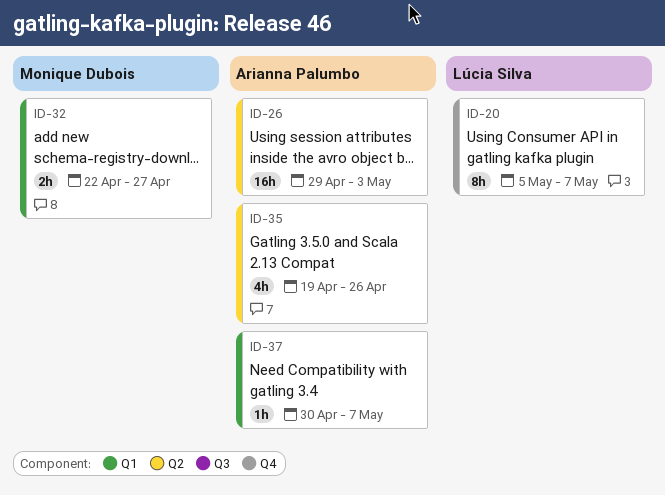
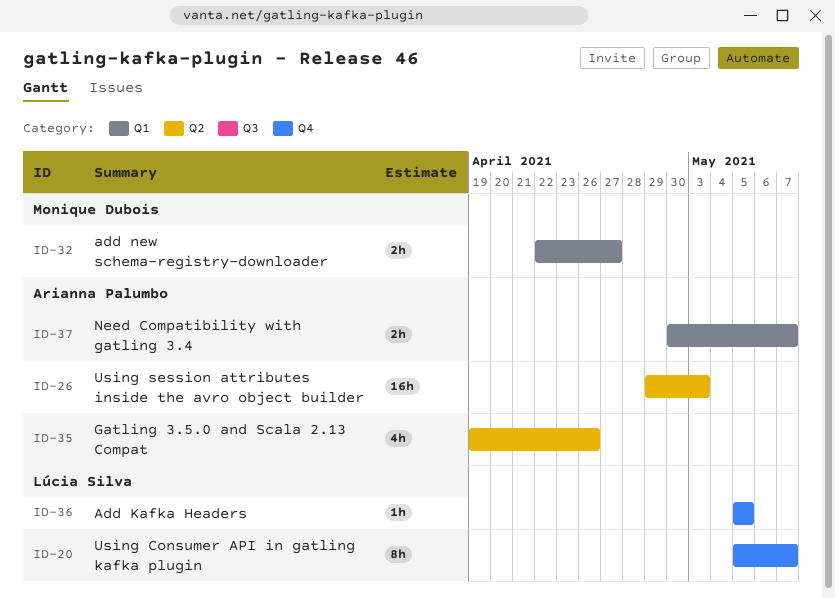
ID-36: none -> present
ID-37, estimate: 1h -> 2h

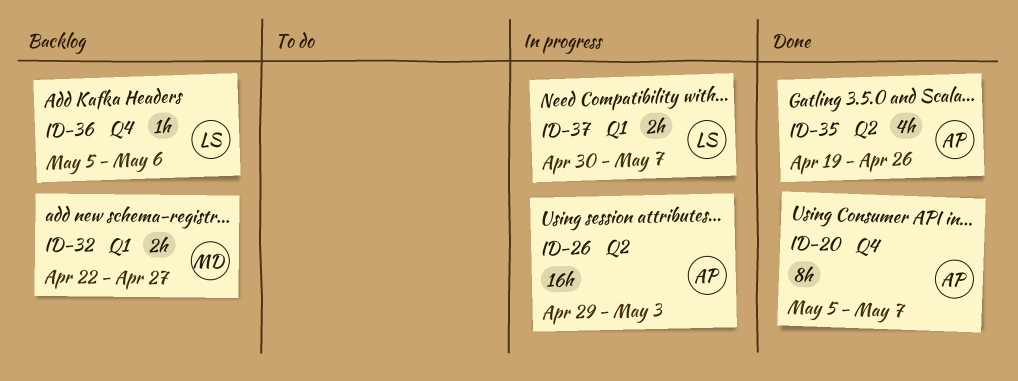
ID-20, owner: Lúcia Silva -> Arianna Palumbo
ID-36, due: May 5 -> May 6
ID-37, owner: Arianna Palumbo -> Lúcia Silva

